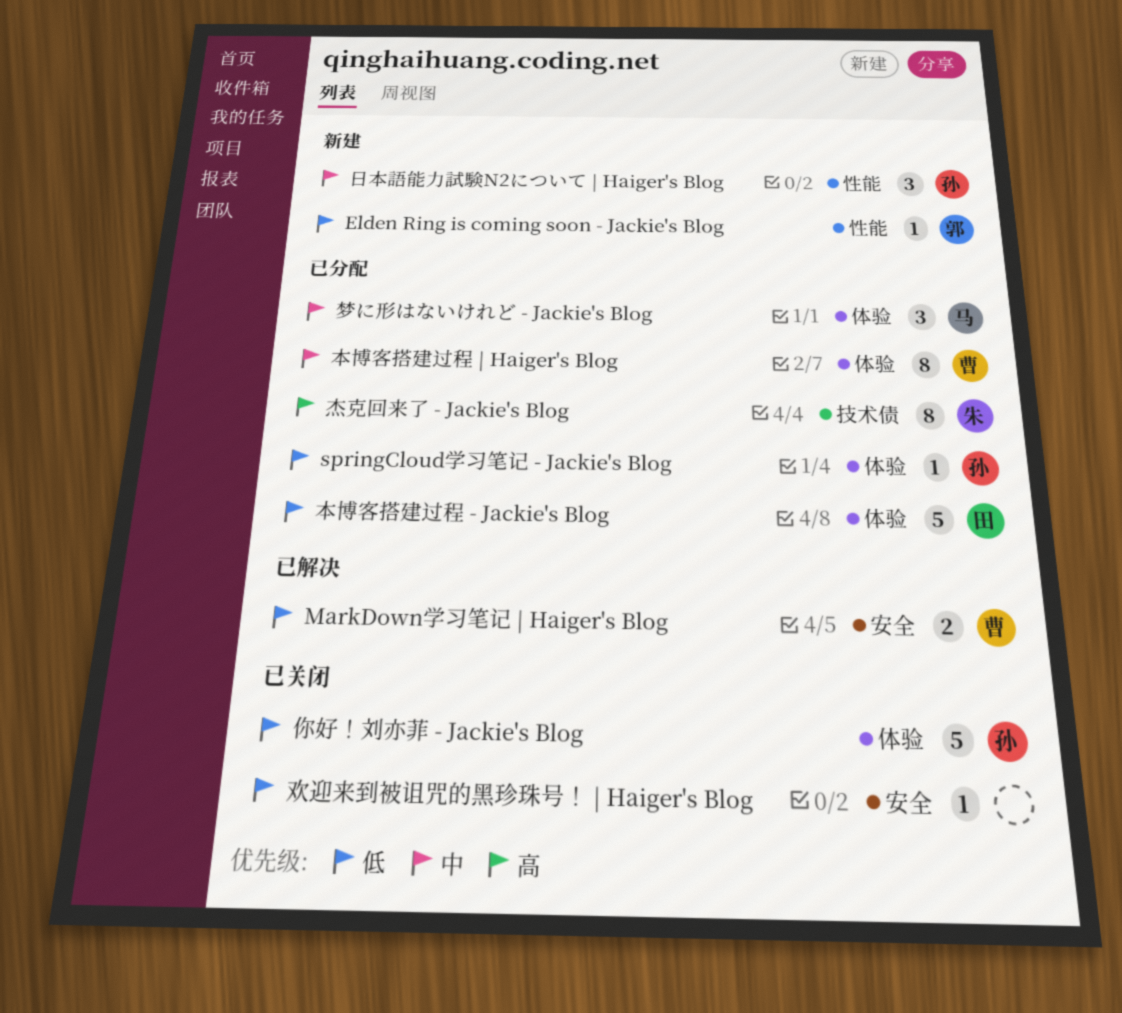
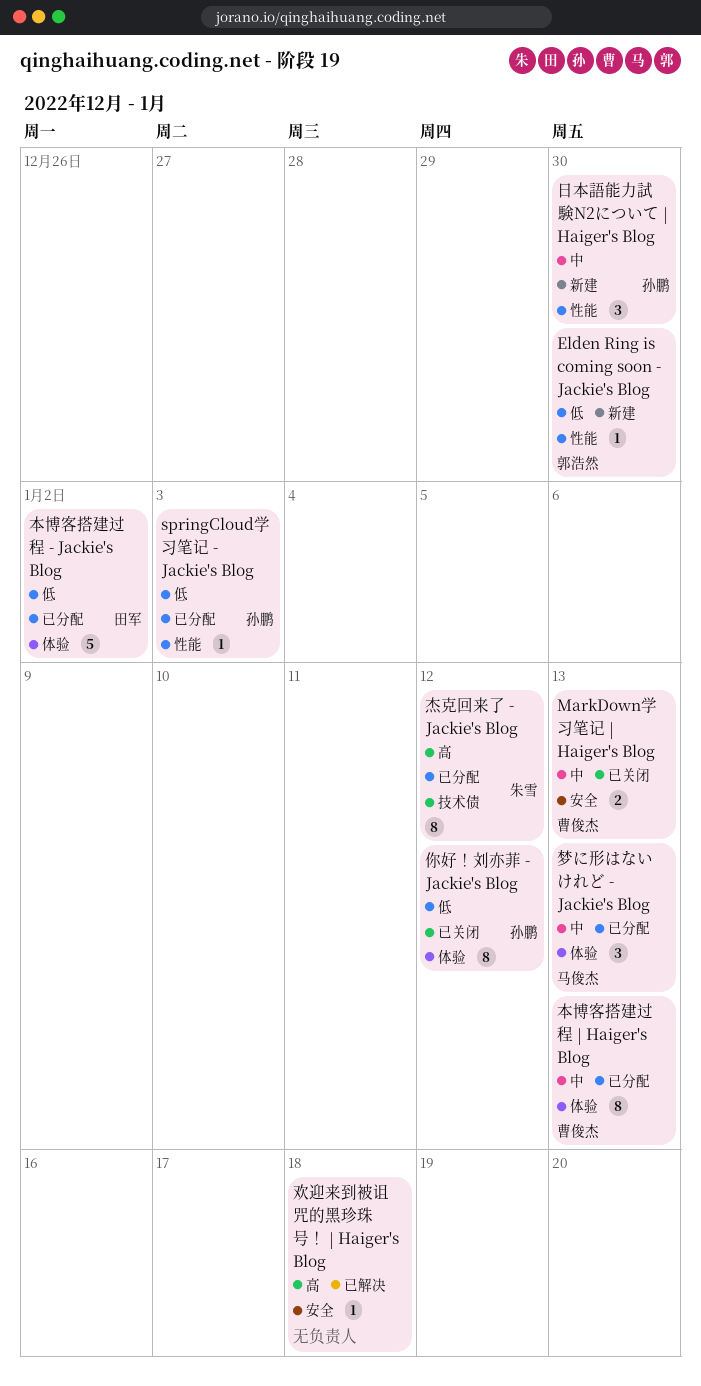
MarkDown学习笔记 | Haiger's Blog, status: 已解决 -> 已关闭
MarkDown学习笔记 | Haiger's Blog, priority: 低 -> 中
springCloud学习笔记 - Jackie's Blog, label: 体验 -> 性能
你好！刘亦菲 - Jackie's Blog, estimate: 5 -> 8
欢迎来到被诅咒的黑珍珠号！ | Haiger's Blog, status: 已关闭 -> 已解决
欢迎来到被诅咒的黑珍珠号！ | Haiger's Blog, priority: 低 -> 高

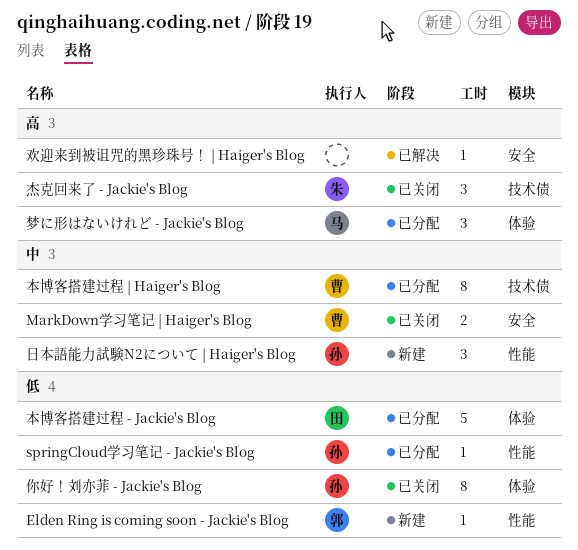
本博客搭建过程 | Haiger's Blog, label: 体验 -> 技术债
杰克回来了 - Jackie's Blog, status: 已分配 -> 已关闭
杰克回来了 - Jackie's Blog, estimate: 8 -> 3
梦に形はないけれど - Jackie's Blog, priority: 中 -> 高

